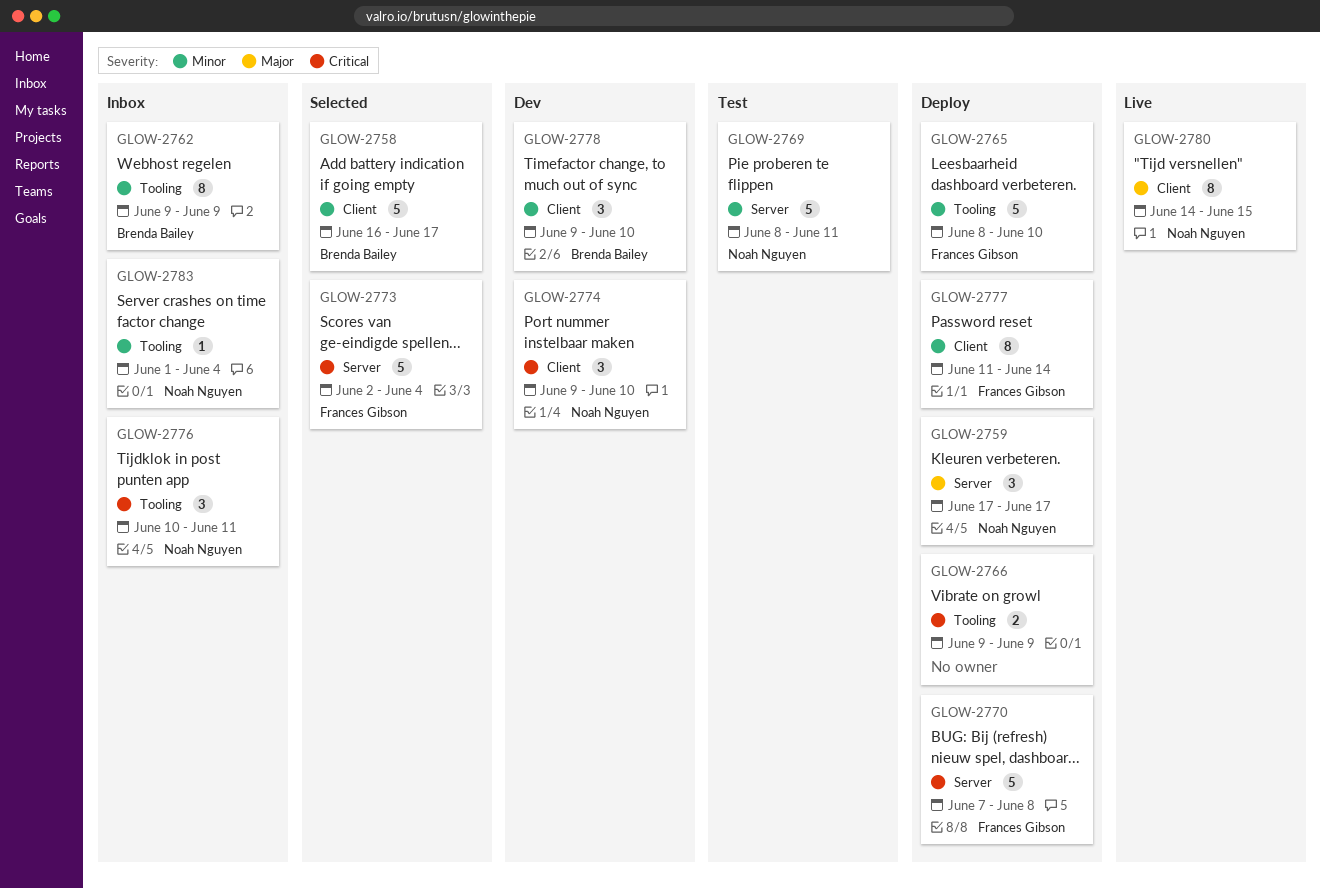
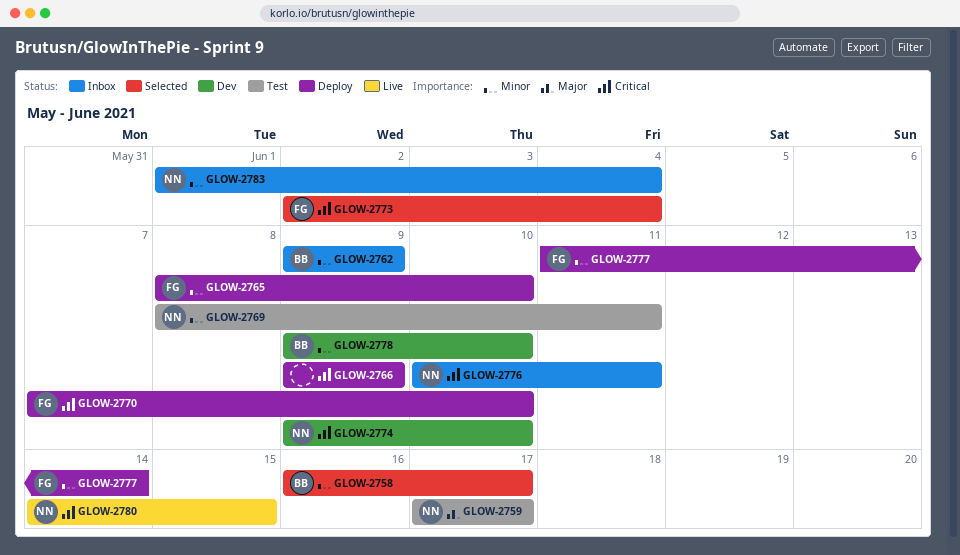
GLOW-2759, status: Deploy -> Test
GLOW-2770, due: Jun 8 -> Jun 10
GLOW-2780, priority: Major -> Critical

